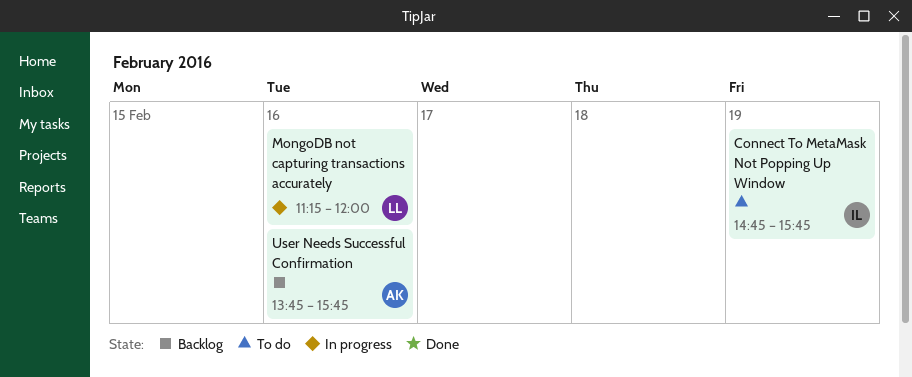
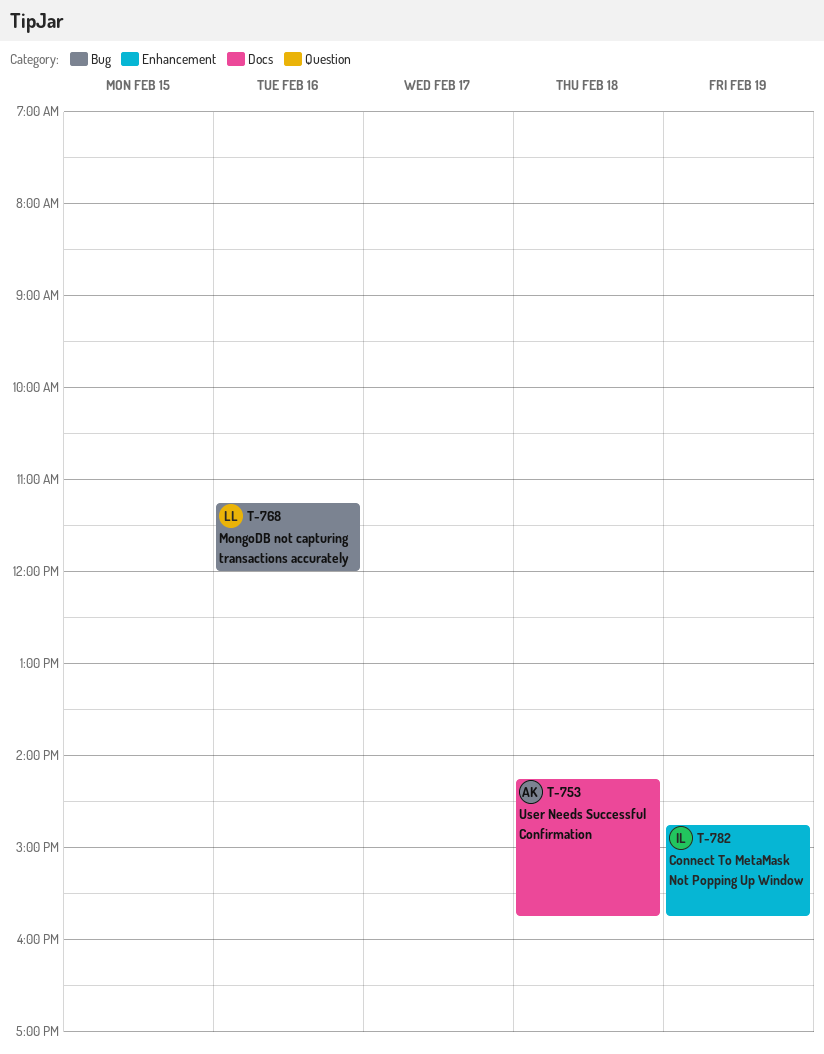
User Needs Successful Confirmation, day: Feb 16 -> Feb 18
User Needs Successful Confirmation, begins: 13:45 -> 14:15

